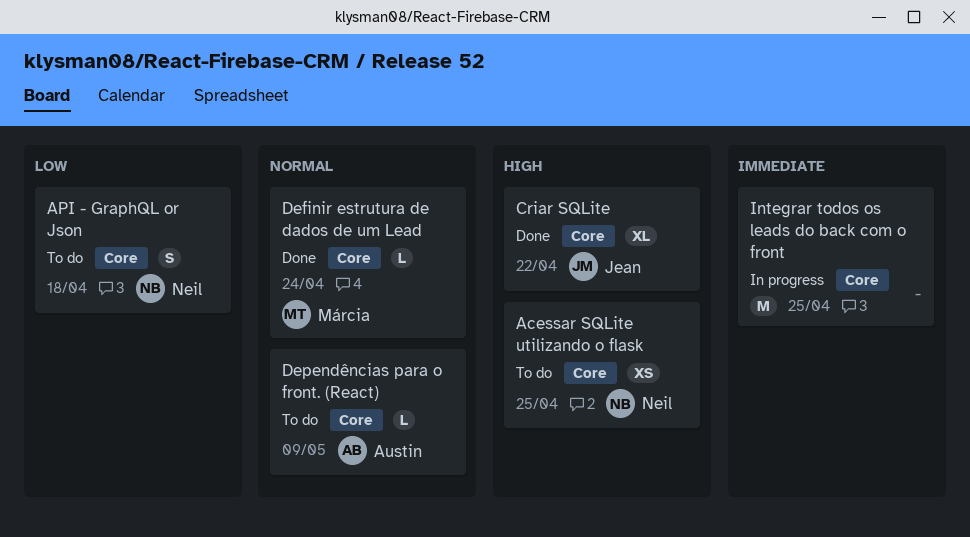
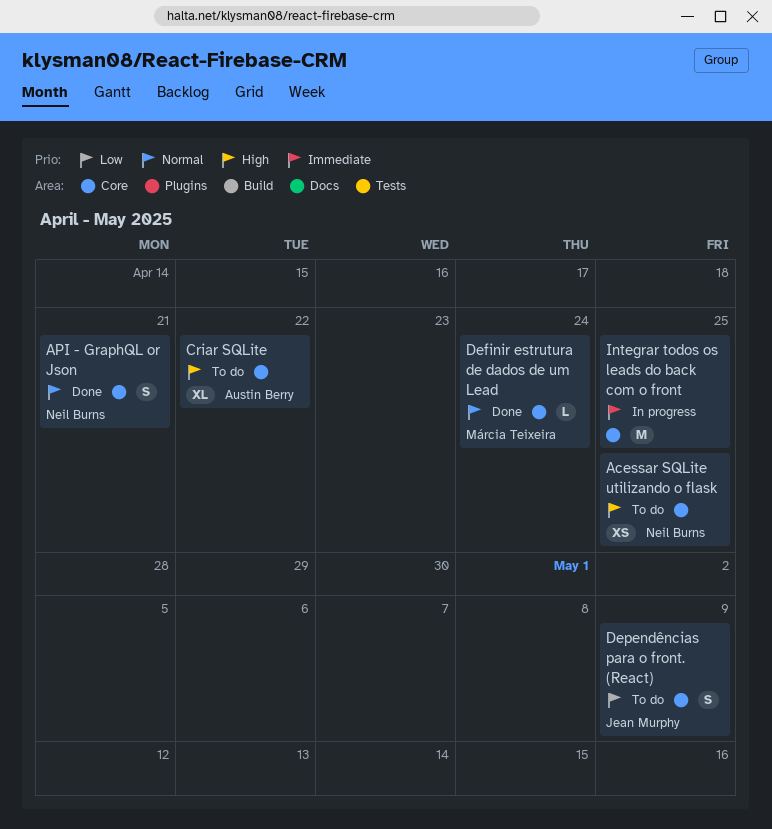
API - GraphQL or Json, status: To do -> Done
API - GraphQL or Json, priority: Low -> Normal
API - GraphQL or Json, due: Apr 18 -> Apr 21
Criar SQLite, status: Done -> To do
Criar SQLite, owner: Jean Murphy -> Austin Berry
Dependências para o front. (React), owner: Austin Berry -> Jean Murphy
Dependências para o front. (React), priority: Normal -> Low
Dependências para o front. (React), estimate: L -> S

